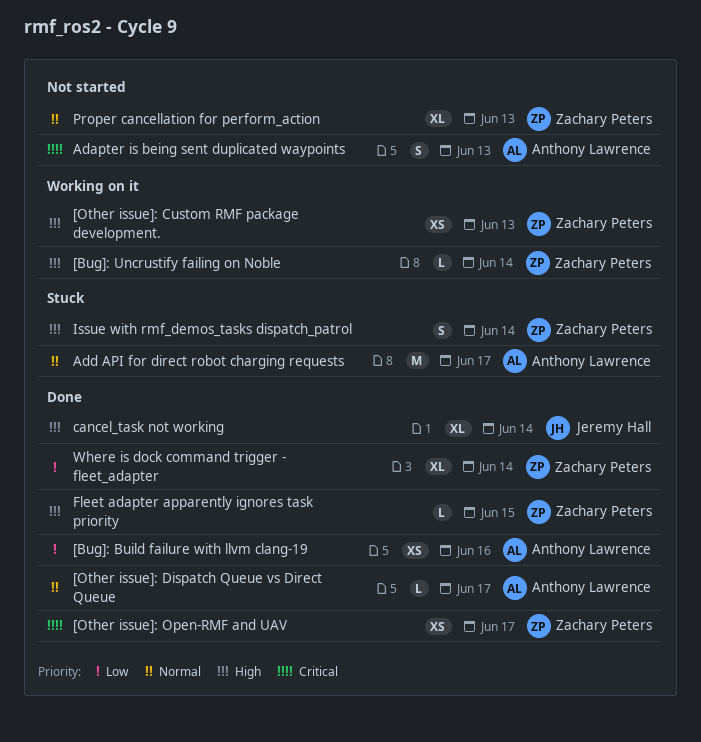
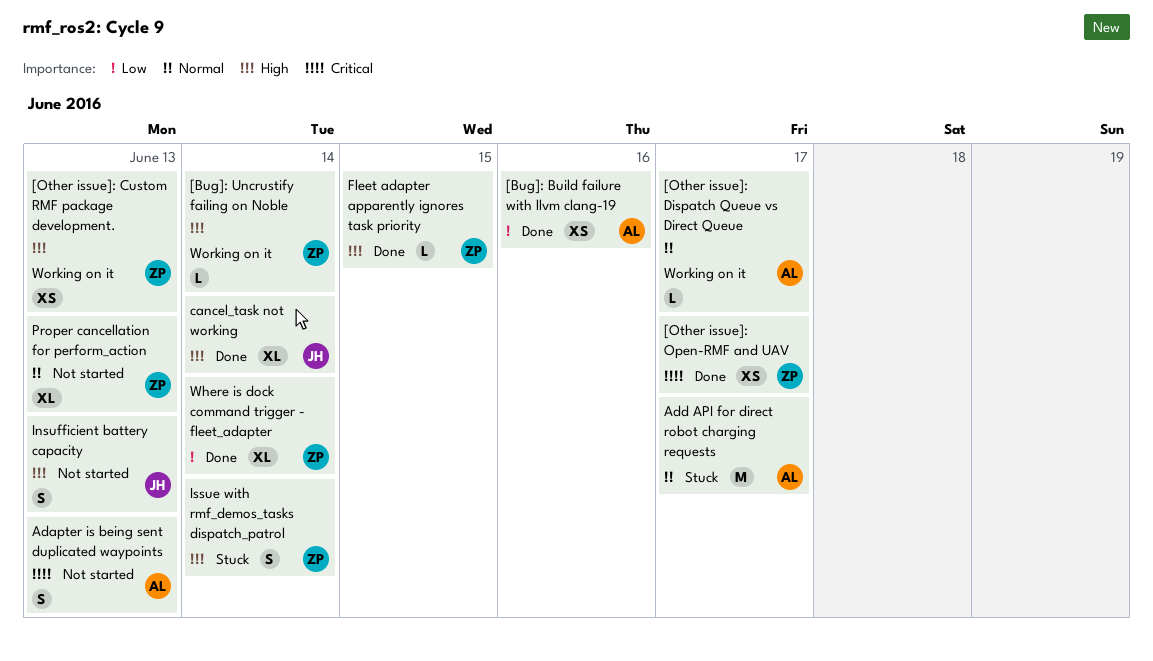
[Other issue]: Dispatch Queue vs Direct Queue, status: Done -> Working on it
Insufficient battery capacity: none -> present

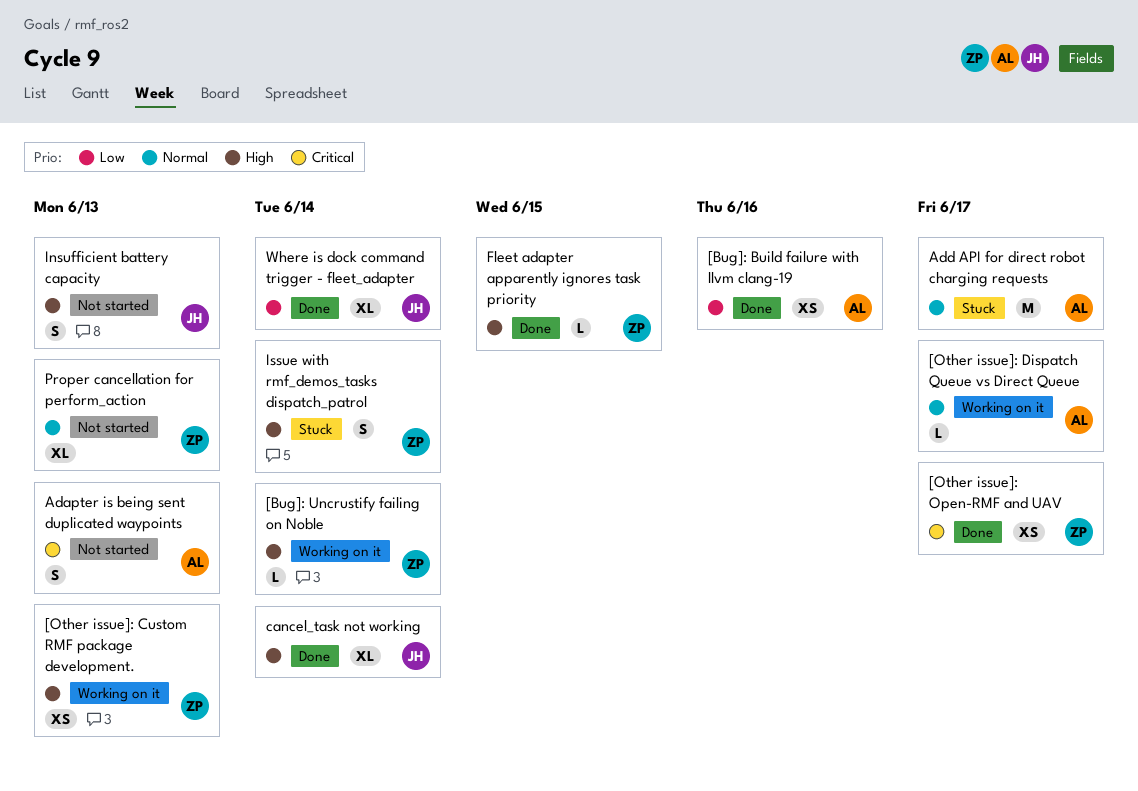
Where is dock command trigger - fleet_adapter, owner: ZP -> JH

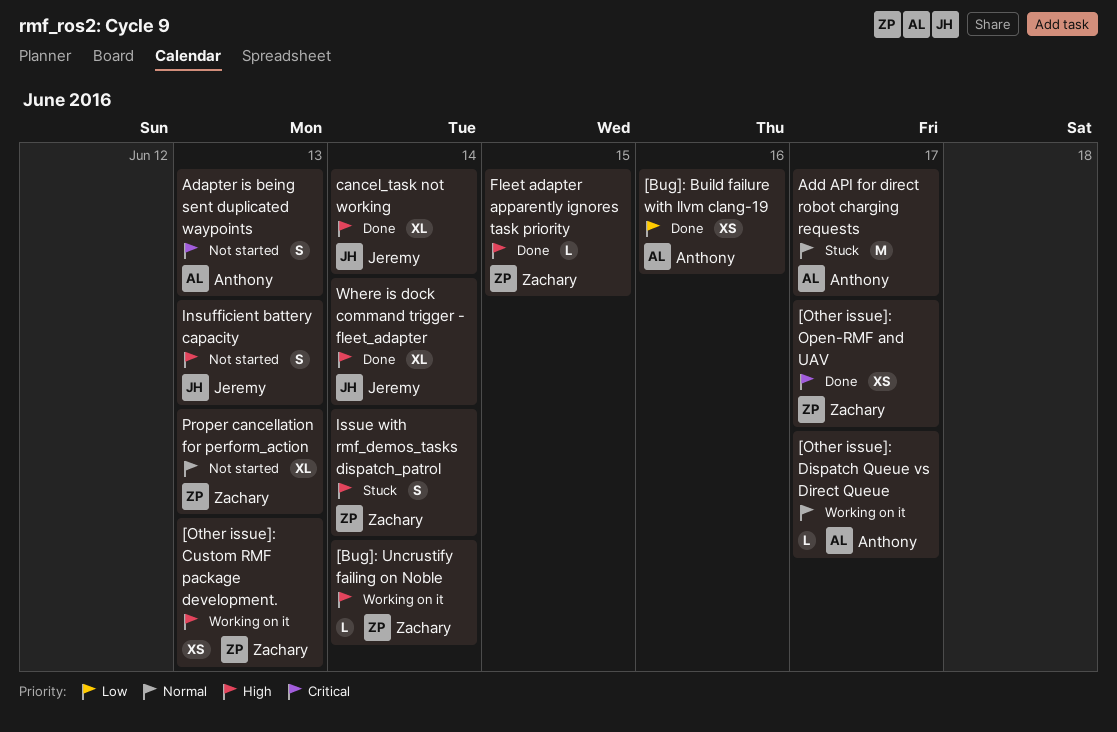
Where is dock command trigger - fleet_adapter, priority: Low -> High

